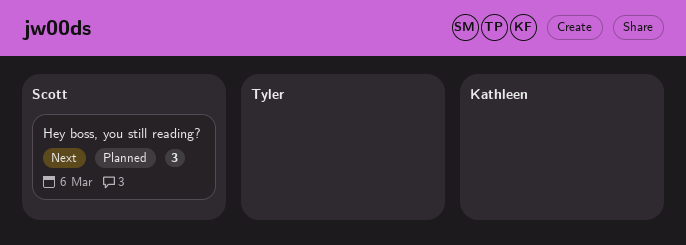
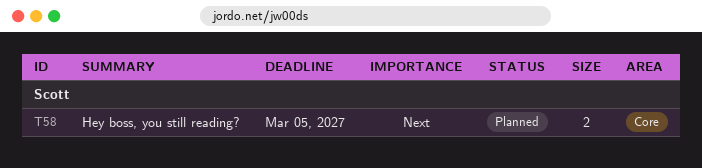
Hey boss, you still reading?, estimate: 3 -> 2
Hey boss, you still reading?, due: Mar 6 -> Mar 5

